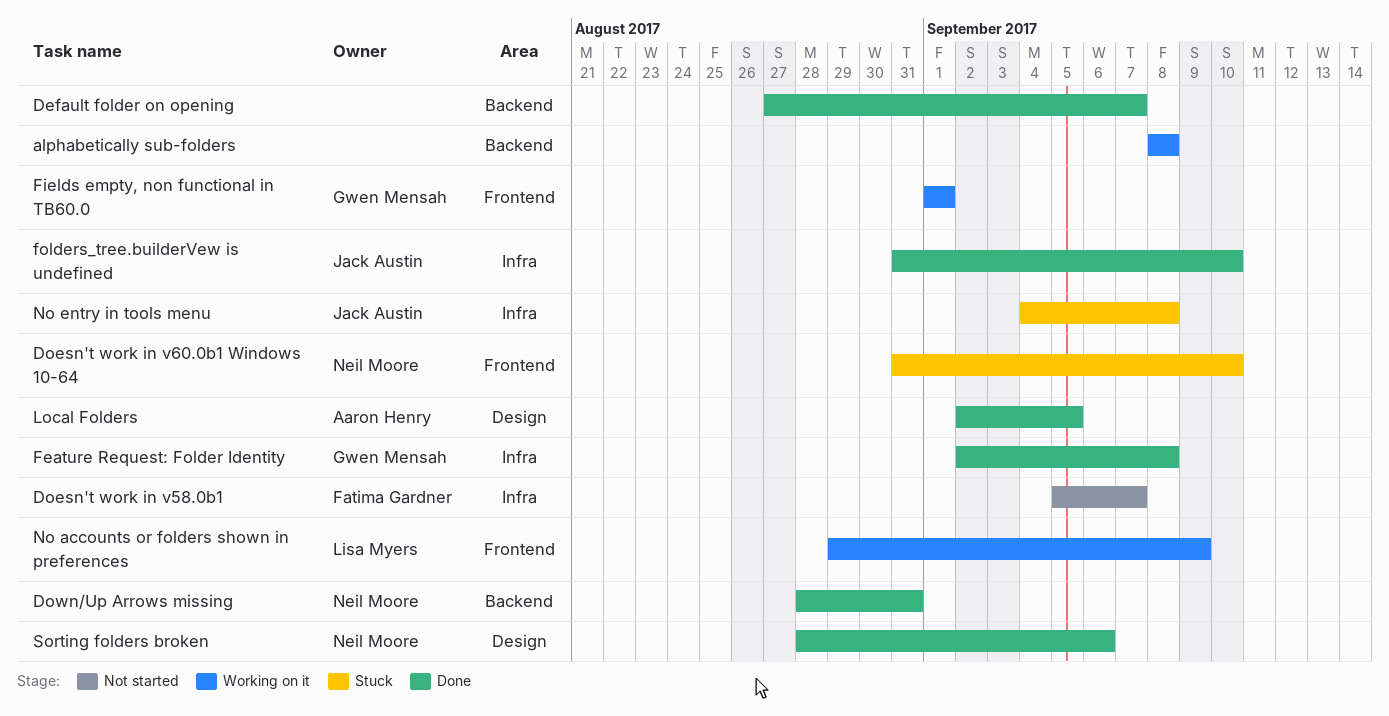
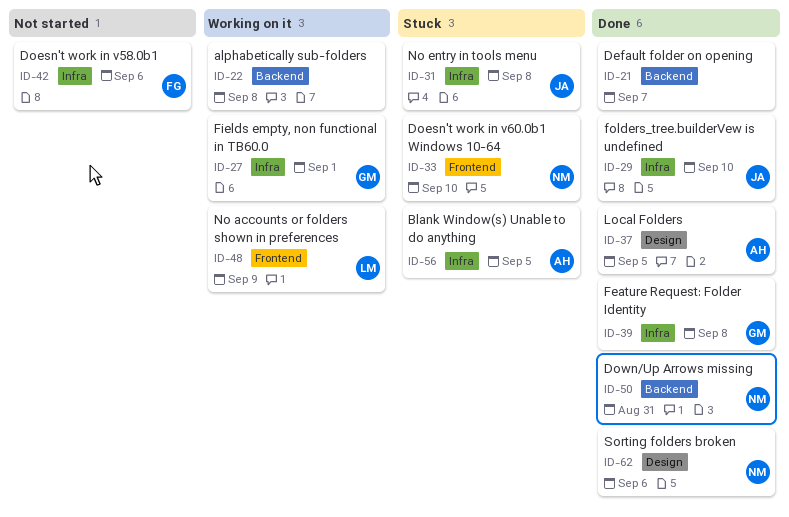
Blank Window(s) Unable to do anything: none -> present
Doesn't work in v58.0b1, due: Sep 7 -> Sep 6
Fields empty, non functional in TB60.0, label: Frontend -> Infra

